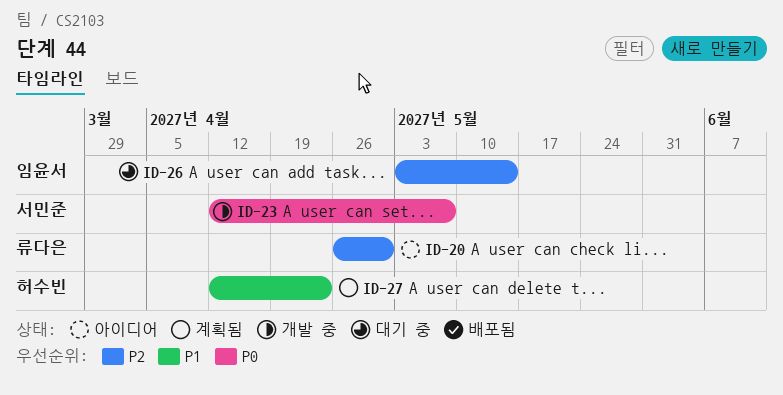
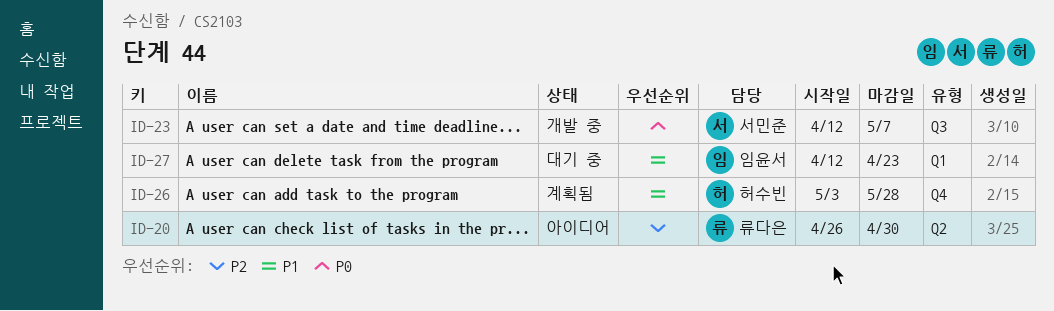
ID-26, status: 대기 중 -> 계획됨
ID-26, owner: 임윤서 -> 허수빈
ID-26, priority: P2 -> P1
ID-26, due: May 14 -> May 28
ID-27, status: 계획됨 -> 대기 중
ID-27, owner: 허수빈 -> 임윤서

